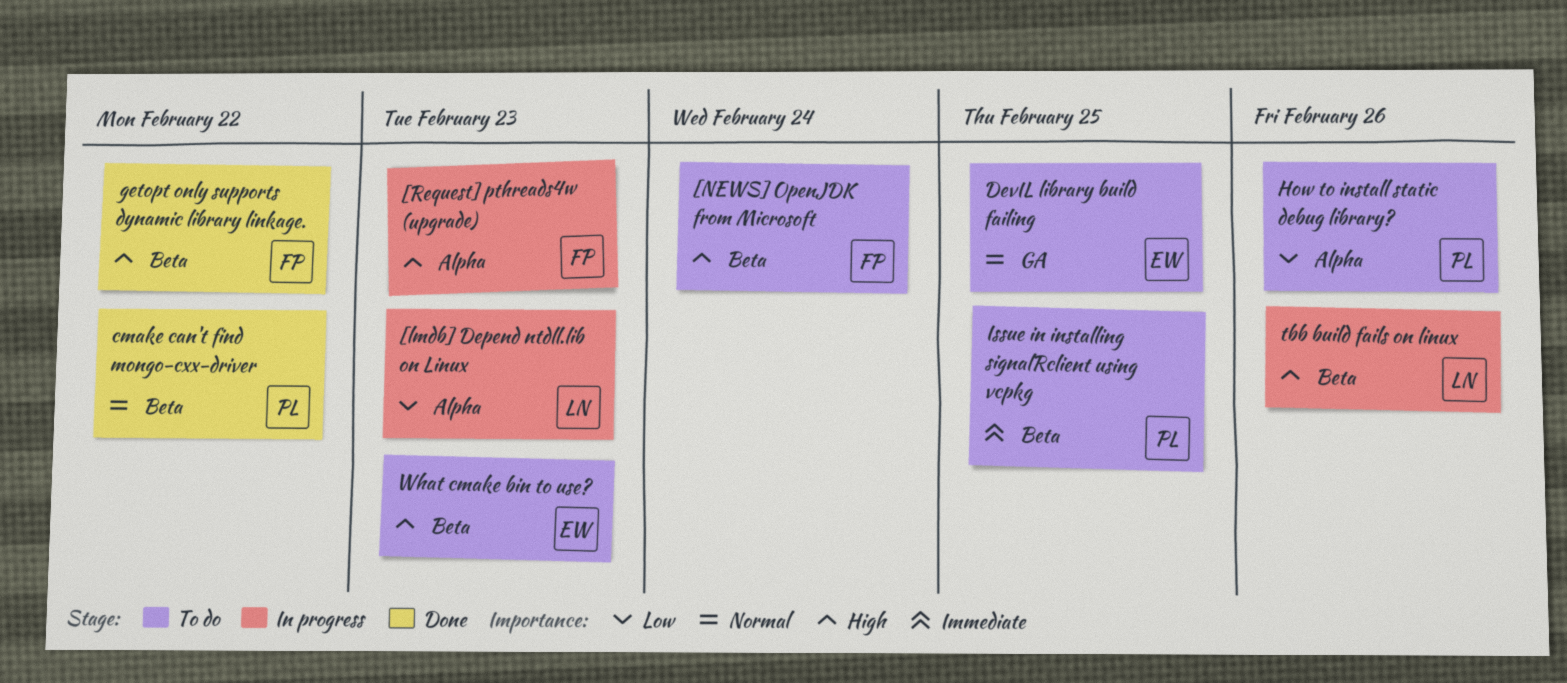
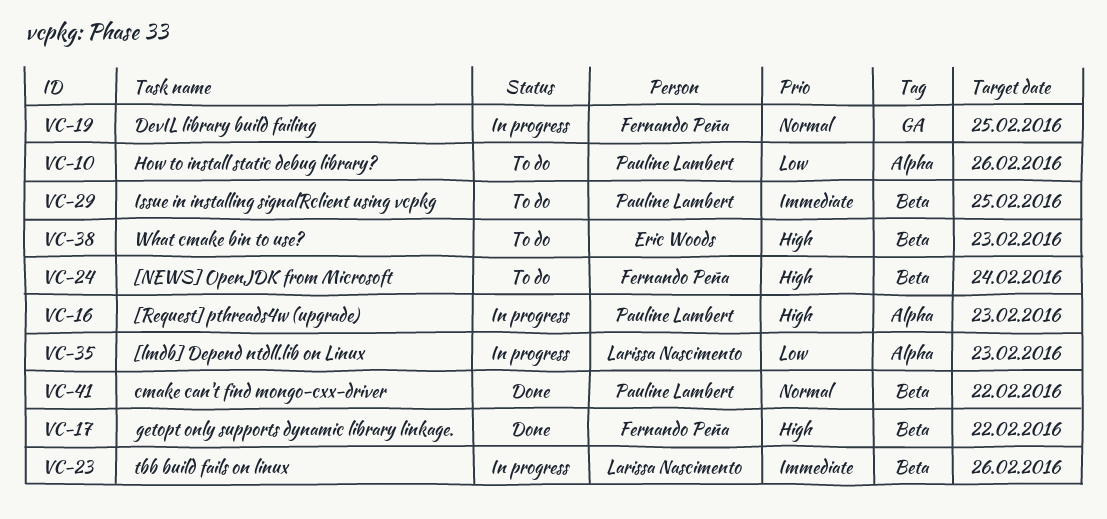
[Request] pthreads4w (upgrade), owner: Fernando Peña -> Pauline Lambert
DevIL library build failing, status: To do -> In progress
DevIL library build failing, owner: Eric Woods -> Fernando Peña
tbb build fails on linux, priority: High -> Immediate

